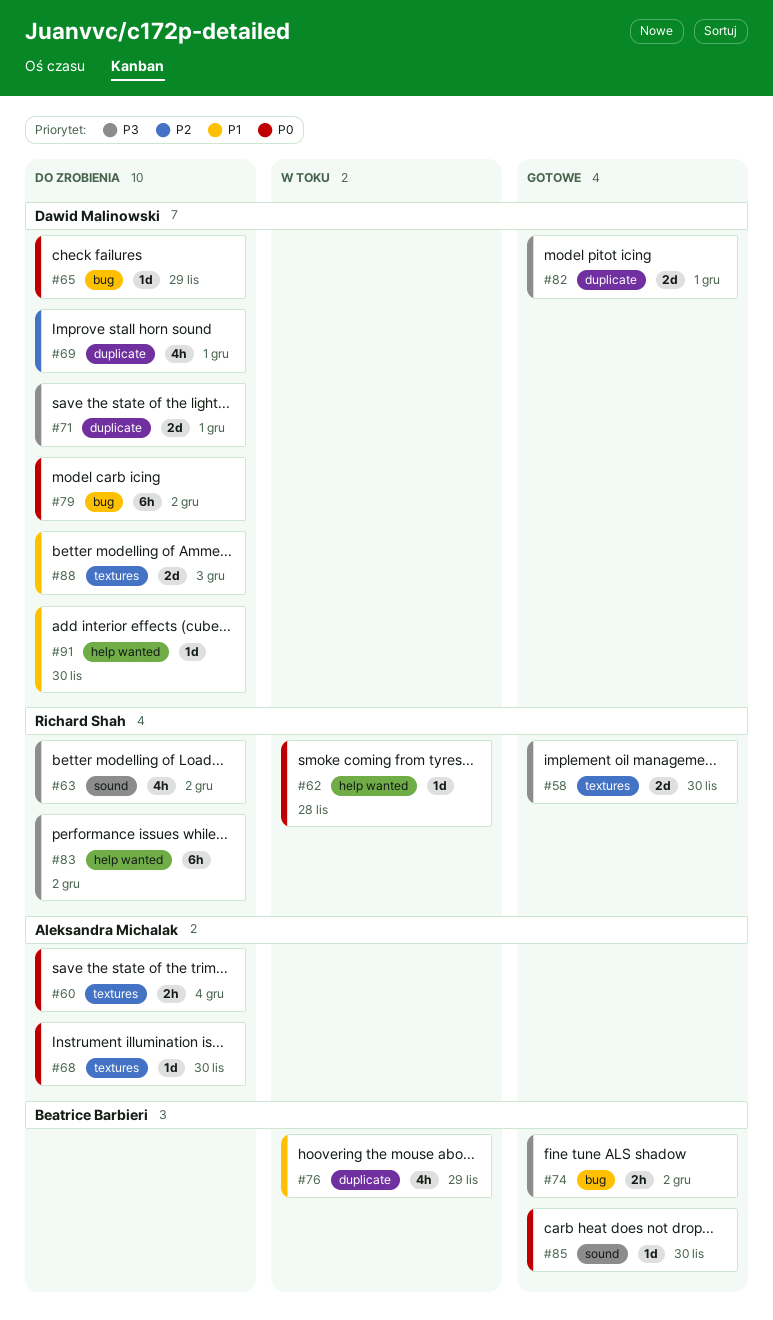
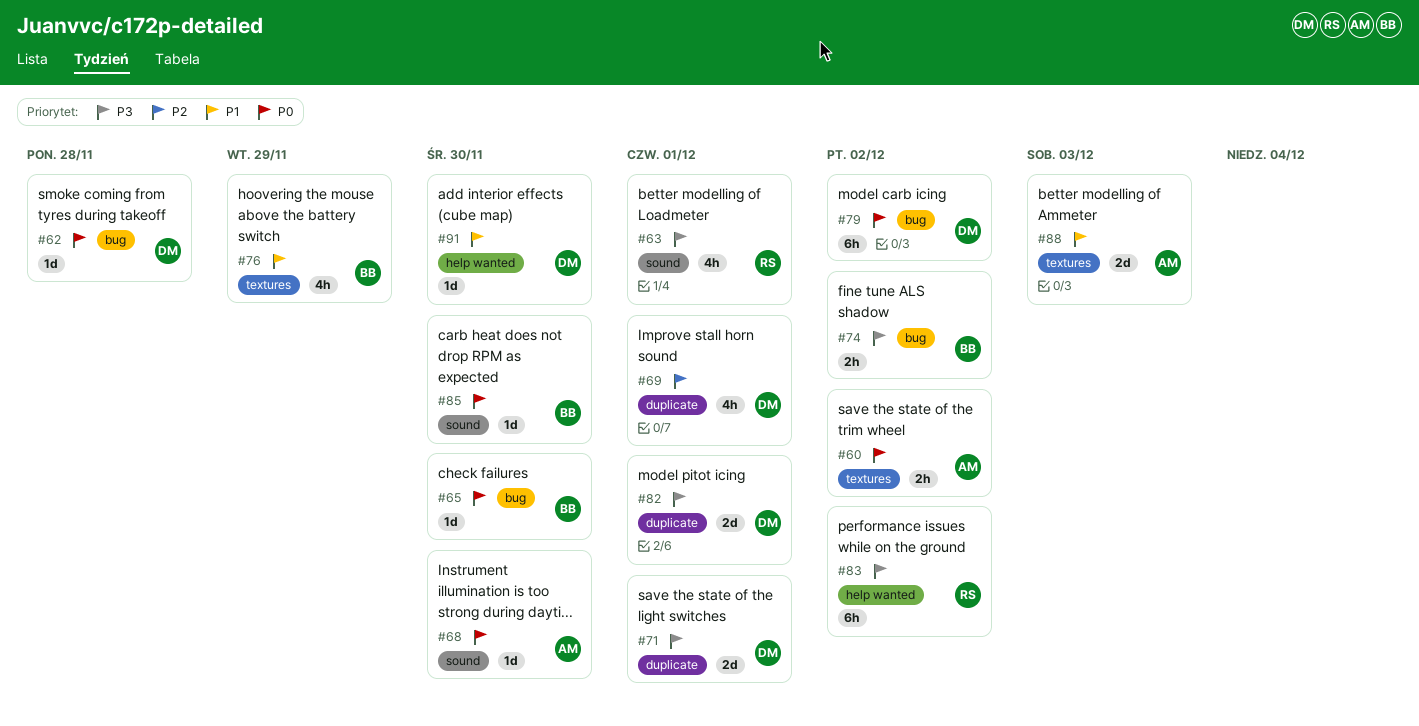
#58: present -> none
#60, due: Dec 4 -> Dec 2
#62, owner: Richard Shah -> Dawid Malinowski
#62, label: help wanted -> bug
#63, due: Dec 2 -> Dec 1
#65, owner: Dawid Malinowski -> Beatrice Barbieri
#65, due: Nov 29 -> Nov 30
#68, label: textures -> sound
#76, label: duplicate -> textures
#88, owner: Dawid Malinowski -> Aleksandra Michalak

